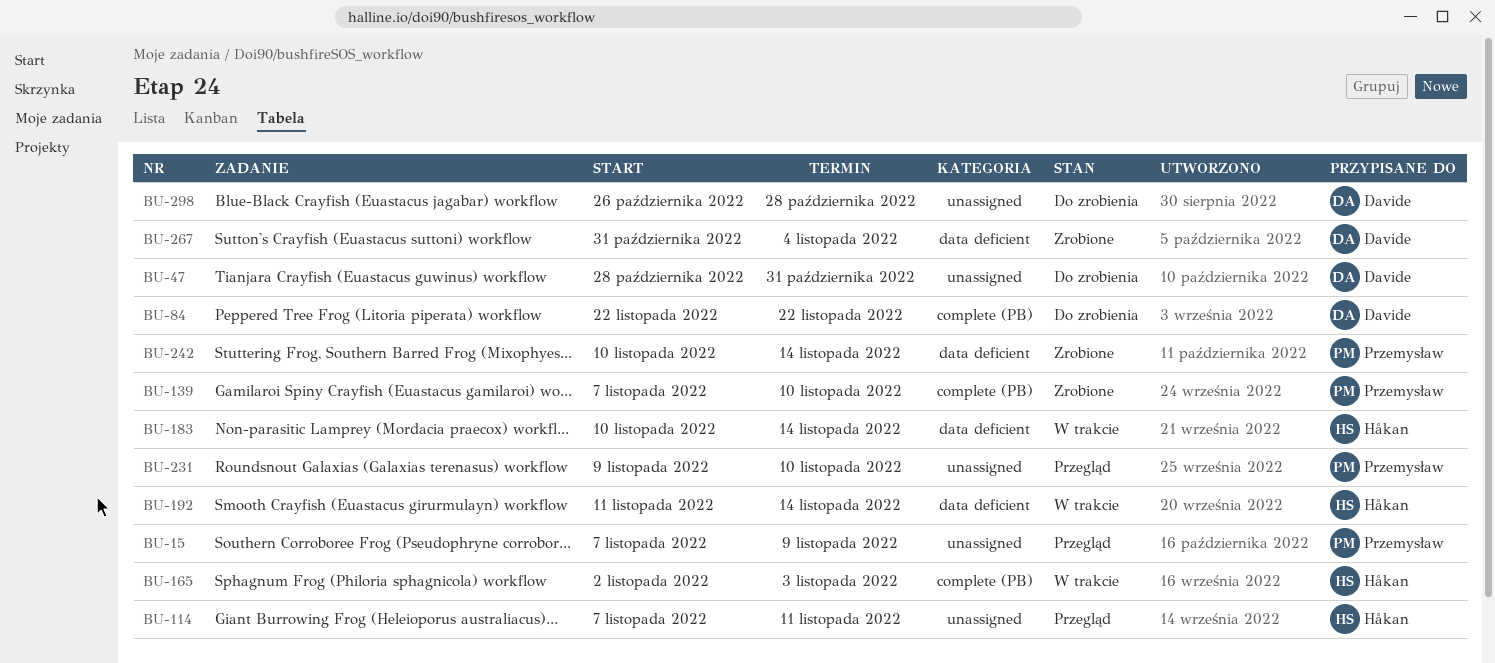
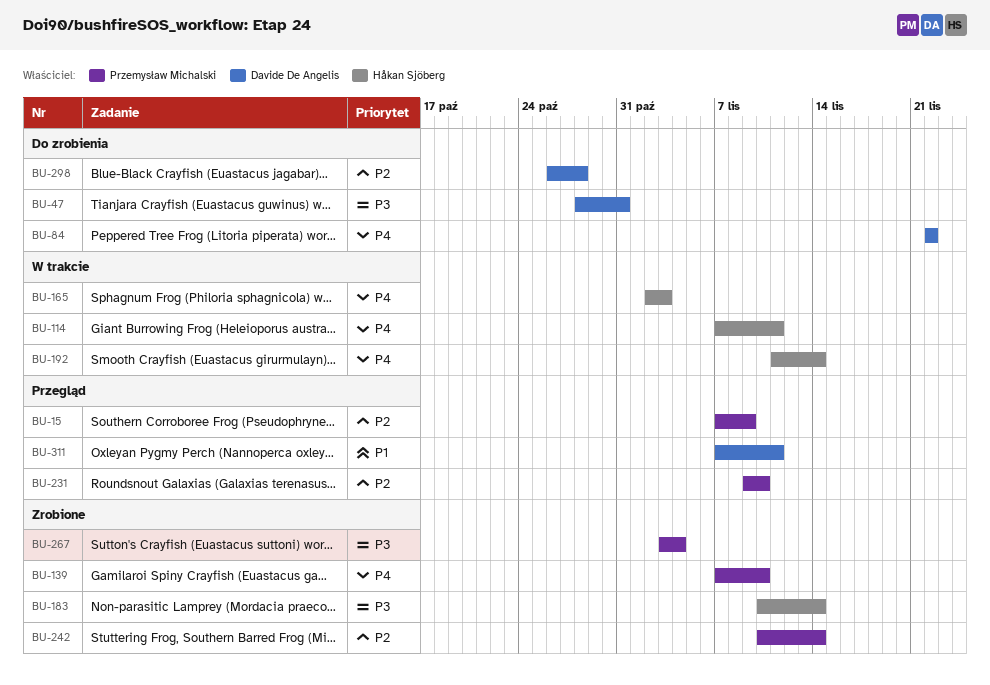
BU-114, status: Przegląd -> W trakcie
BU-183, status: W trakcie -> Zrobione
BU-267, owner: Davide De Angelis -> Przemysław Michalski
BU-267, start: Oct 31 -> Nov 3
BU-311: none -> present

